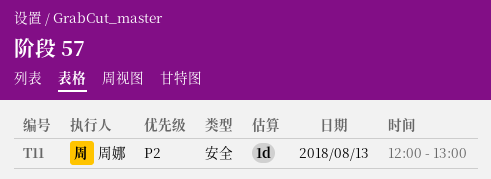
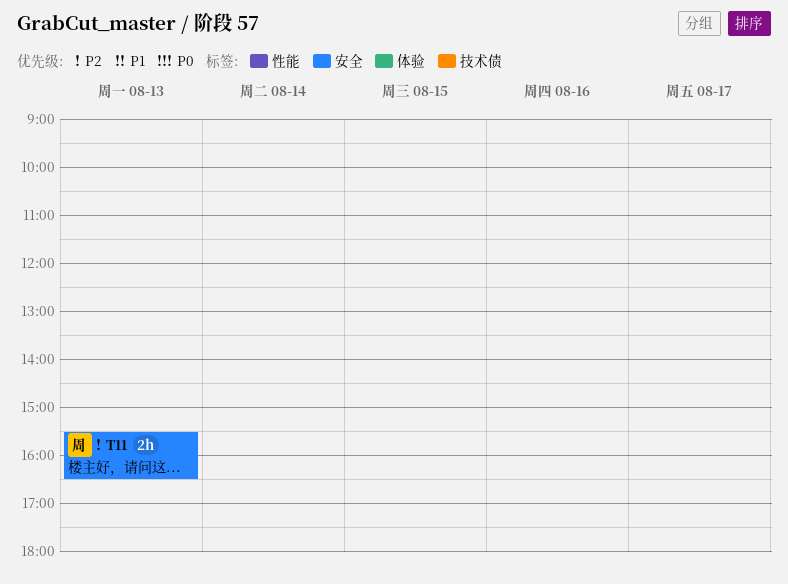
T11, estimate: 1d -> 2h
T11, begins: 12:00 -> 15:30
T11, ends: 13:00 -> 16:30

